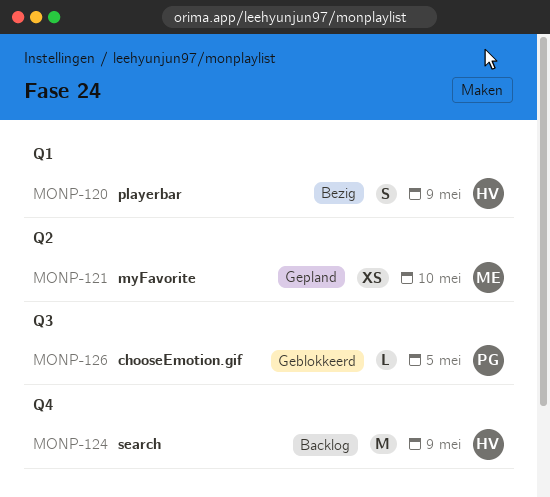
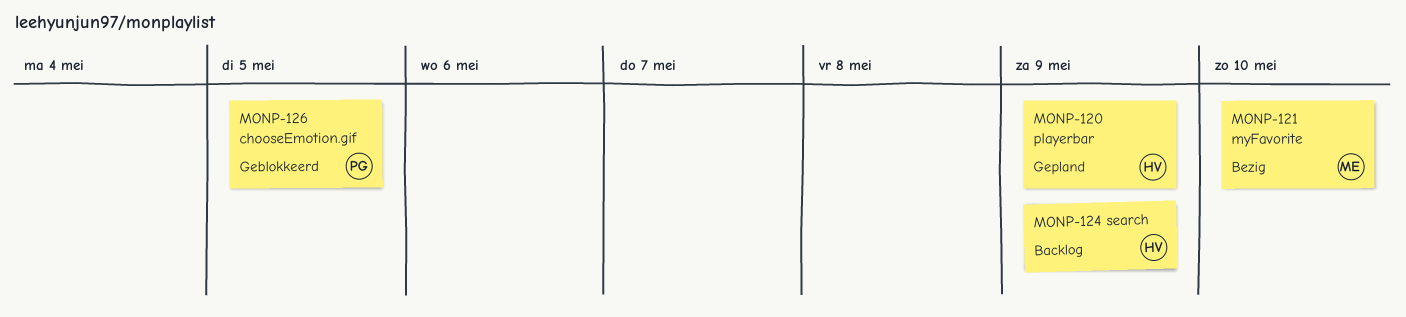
MONP-120, status: Bezig -> Gepland
MONP-121, status: Gepland -> Bezig

